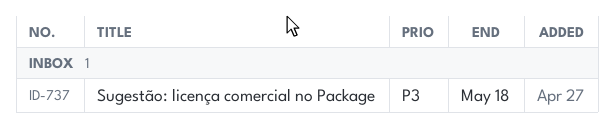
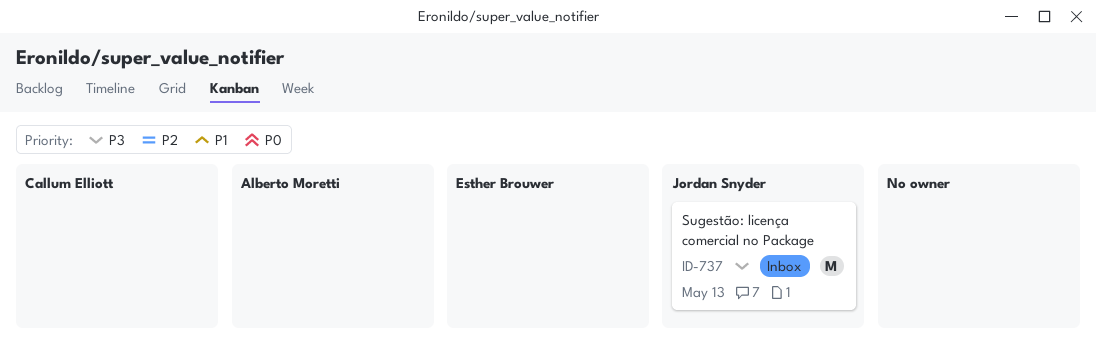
ID-737, due: May 18 -> May 13

